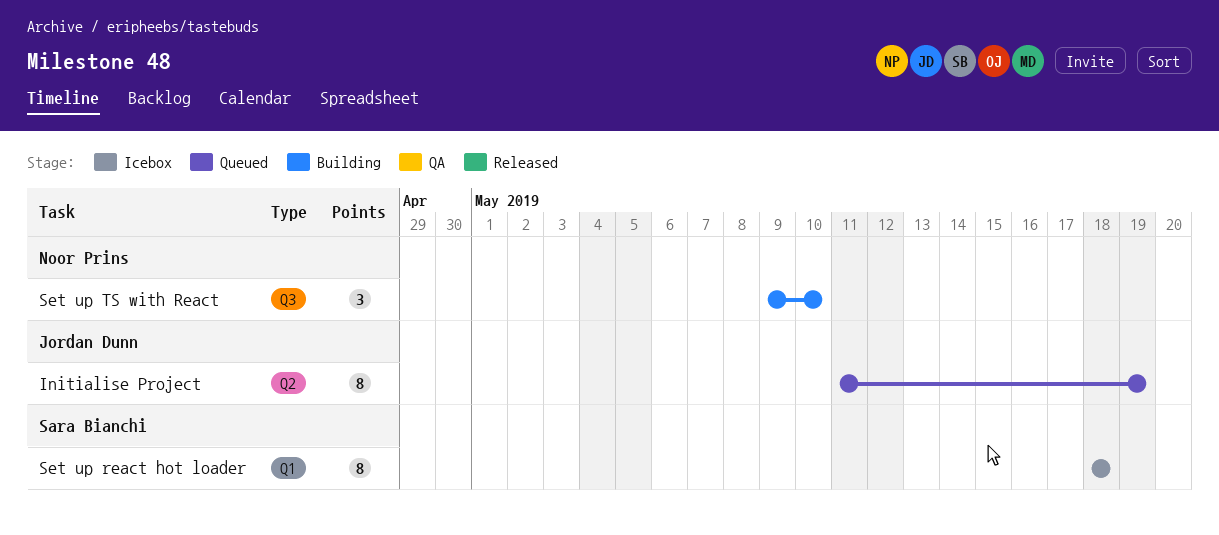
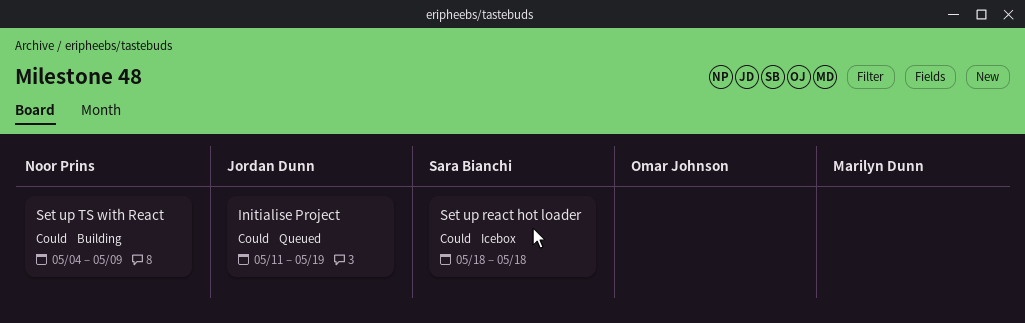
Set up TS with React, start: May 9 -> May 4
Set up TS with React, due: May 10 -> May 9

